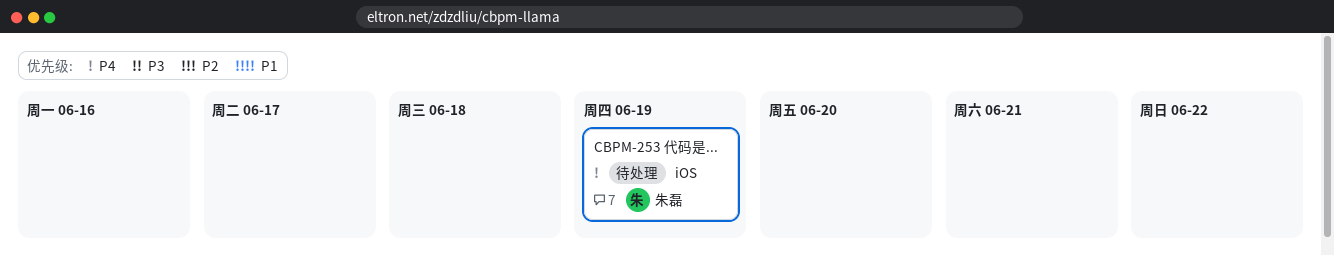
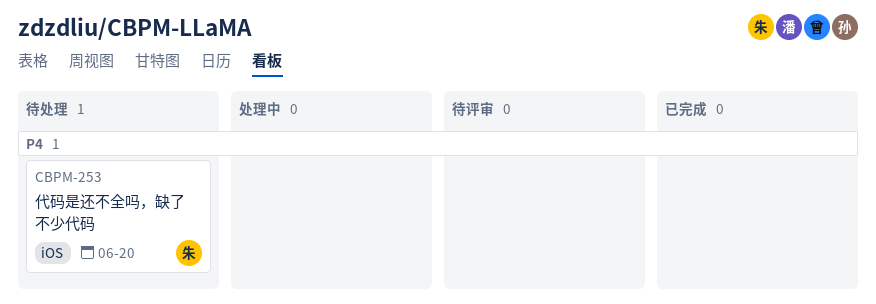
CBPM-253, due: Jun 19 -> Jun 20

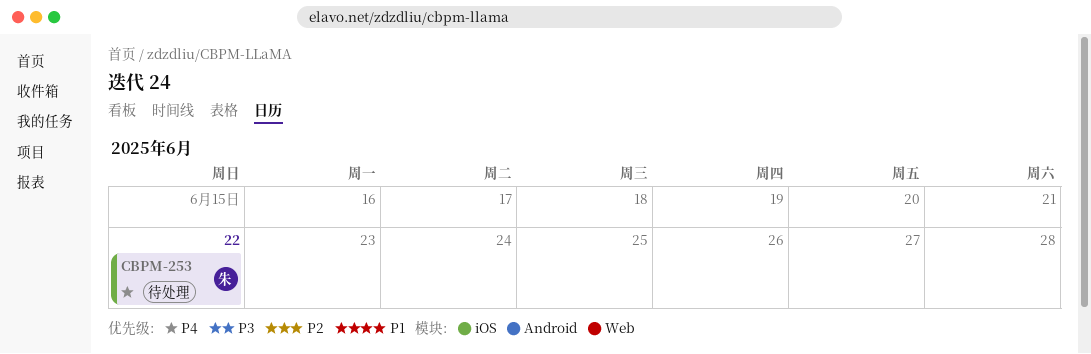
CBPM-253, due: Jun 20 -> Jun 22

